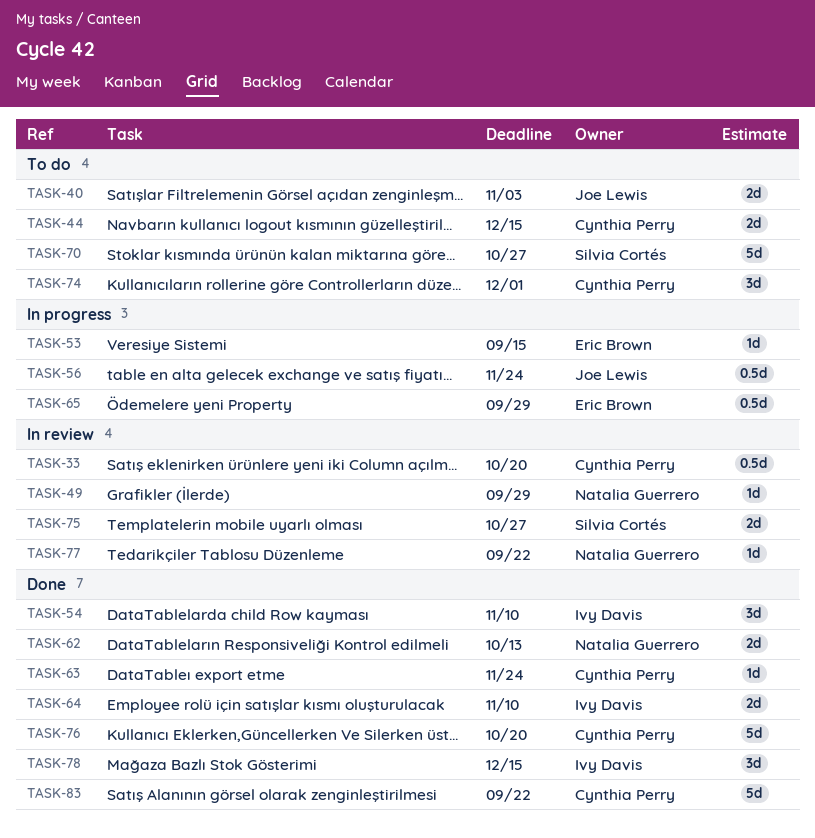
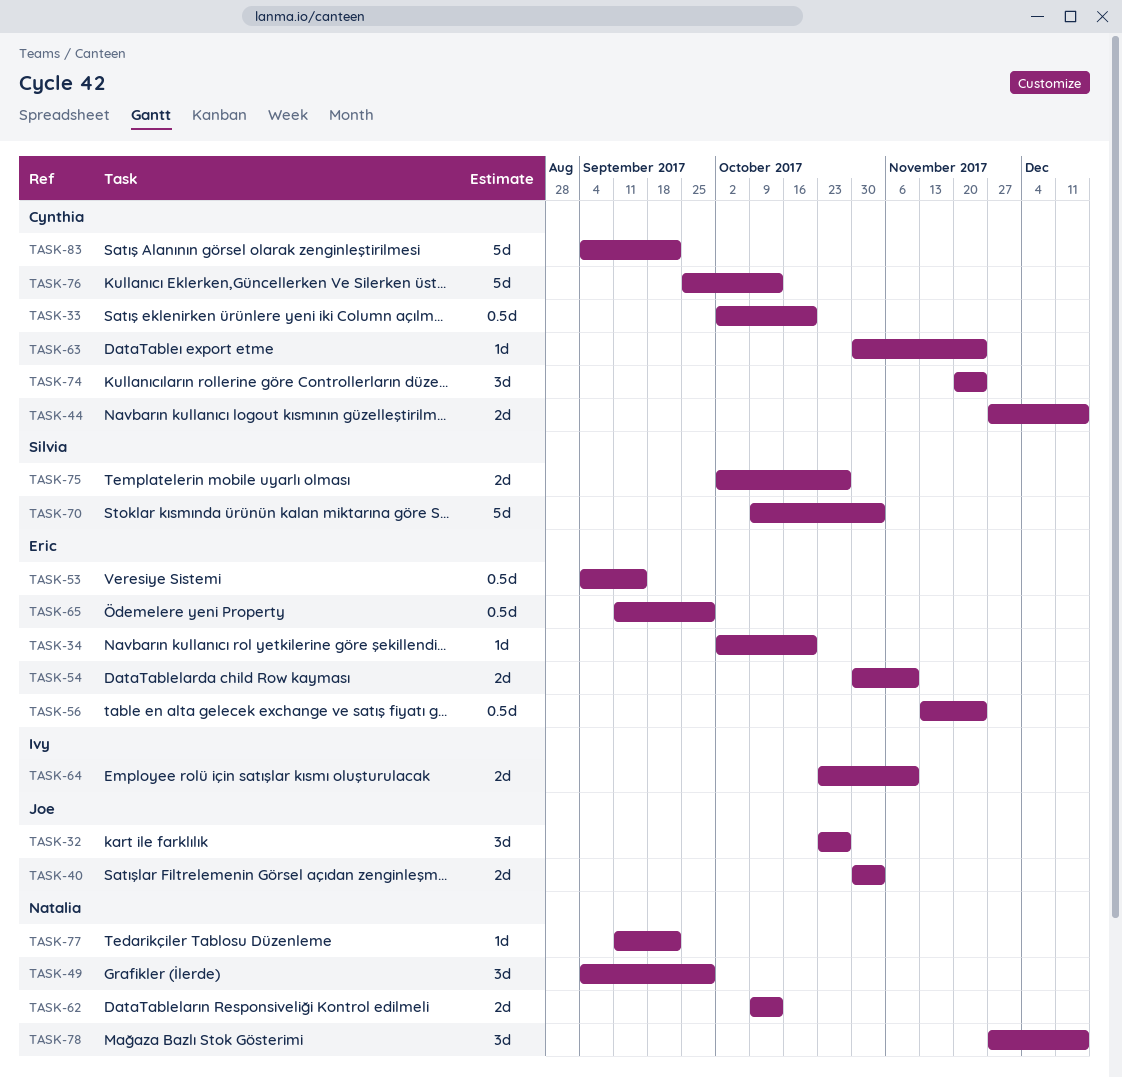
TASK-32: none -> present
TASK-34: none -> present
TASK-49, estimate: 1d -> 3d
TASK-53, estimate: 1d -> 0.5d
TASK-54, owner: Ivy Davis -> Eric Brown
TASK-54, estimate: 3d -> 2d
TASK-56, owner: Joe Lewis -> Eric Brown
TASK-70, due: Oct 27 -> Nov 3
TASK-74, due: Dec 1 -> Nov 24
TASK-76, due: Oct 20 -> Oct 13
TASK-78, owner: Ivy Davis -> Natalia Guerrero

